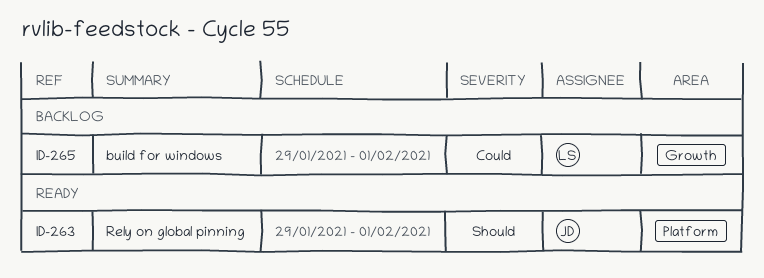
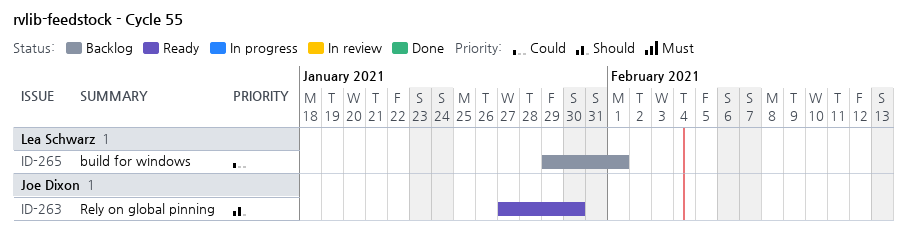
ID-263, start: Jan 29 -> Jan 27
ID-263, due: Feb 1 -> Jan 30

